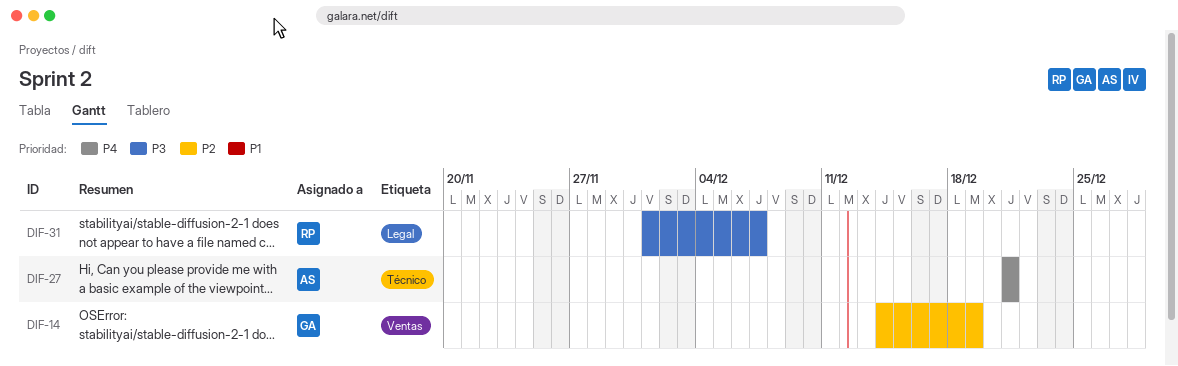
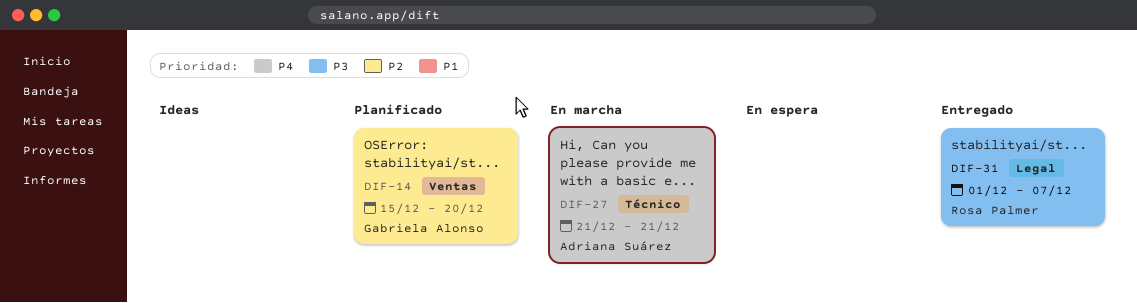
DIF-14, start: Dec 14 -> Dec 15
DIF-14, due: Dec 19 -> Dec 20

